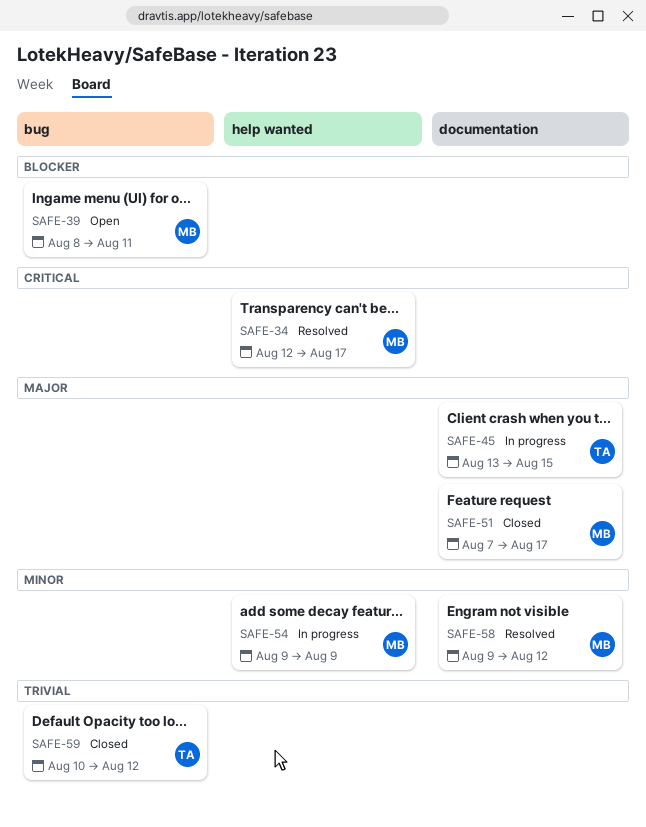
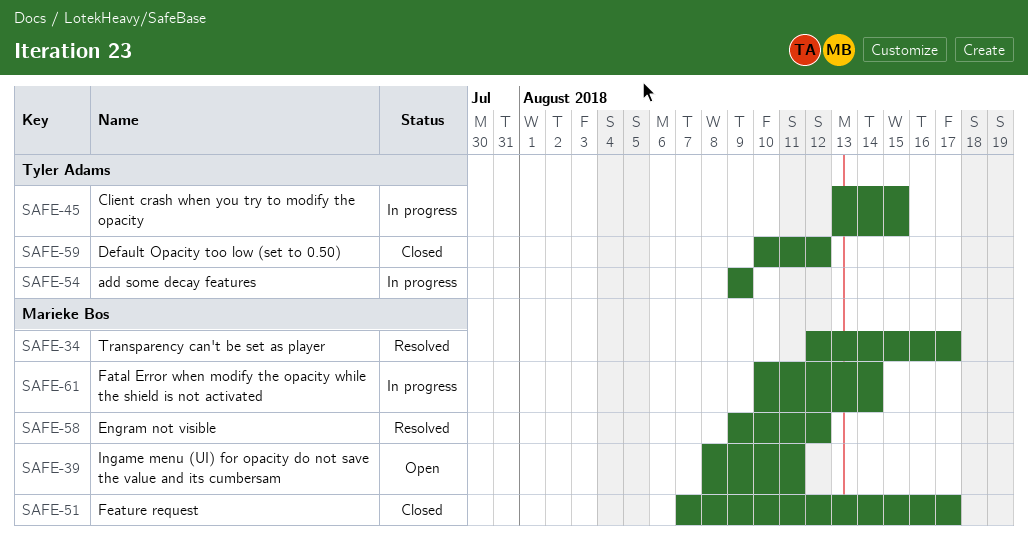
SAFE-54, owner: Marieke Bos -> Tyler Adams
SAFE-61: none -> present

